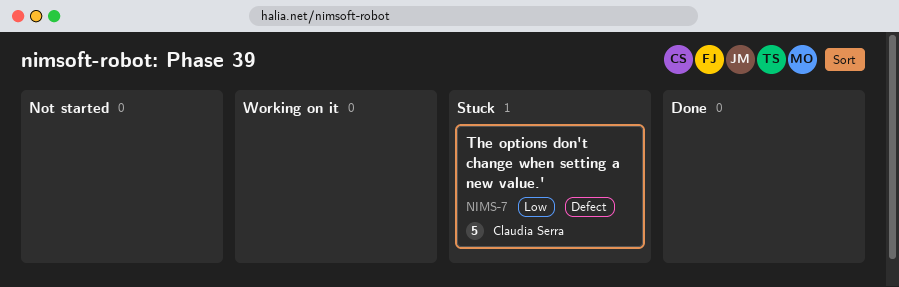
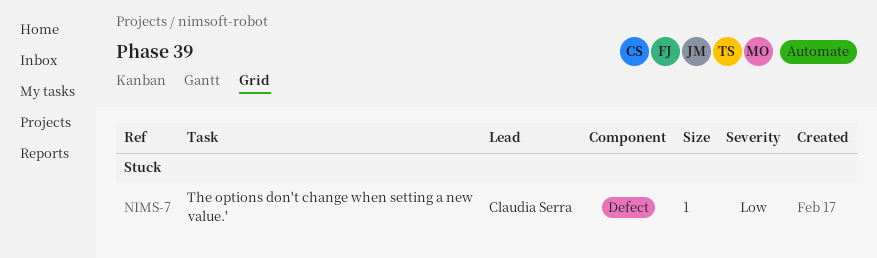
NIMS-7, estimate: 5 -> 1

